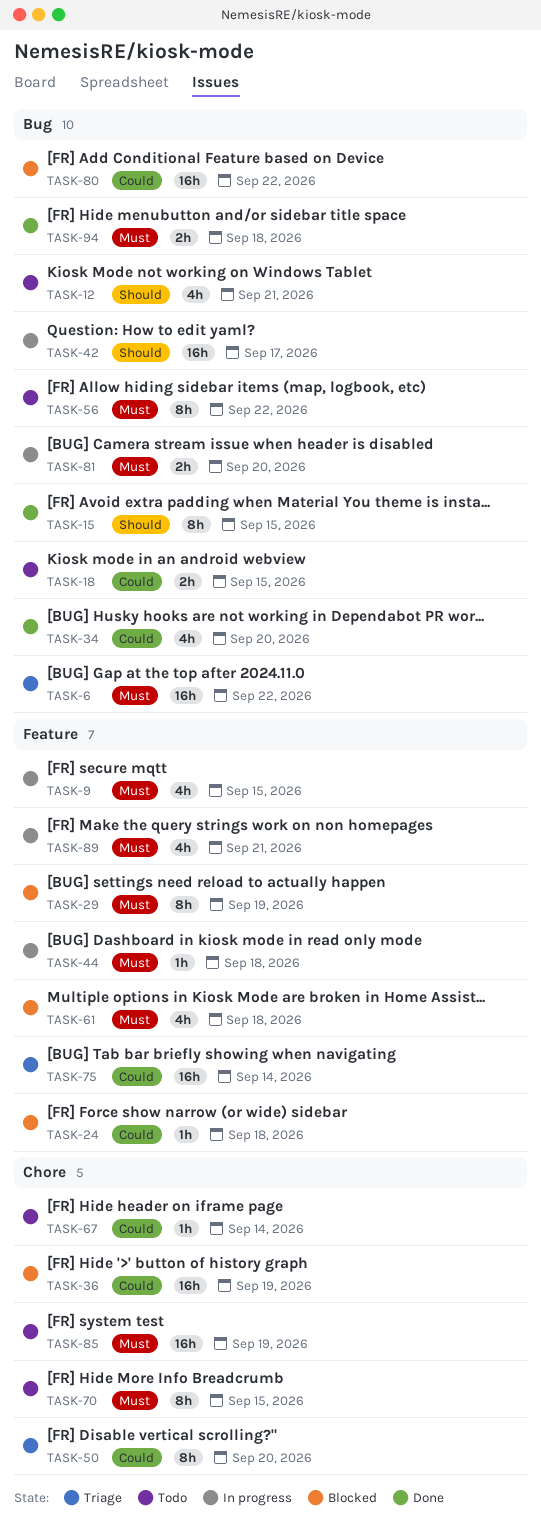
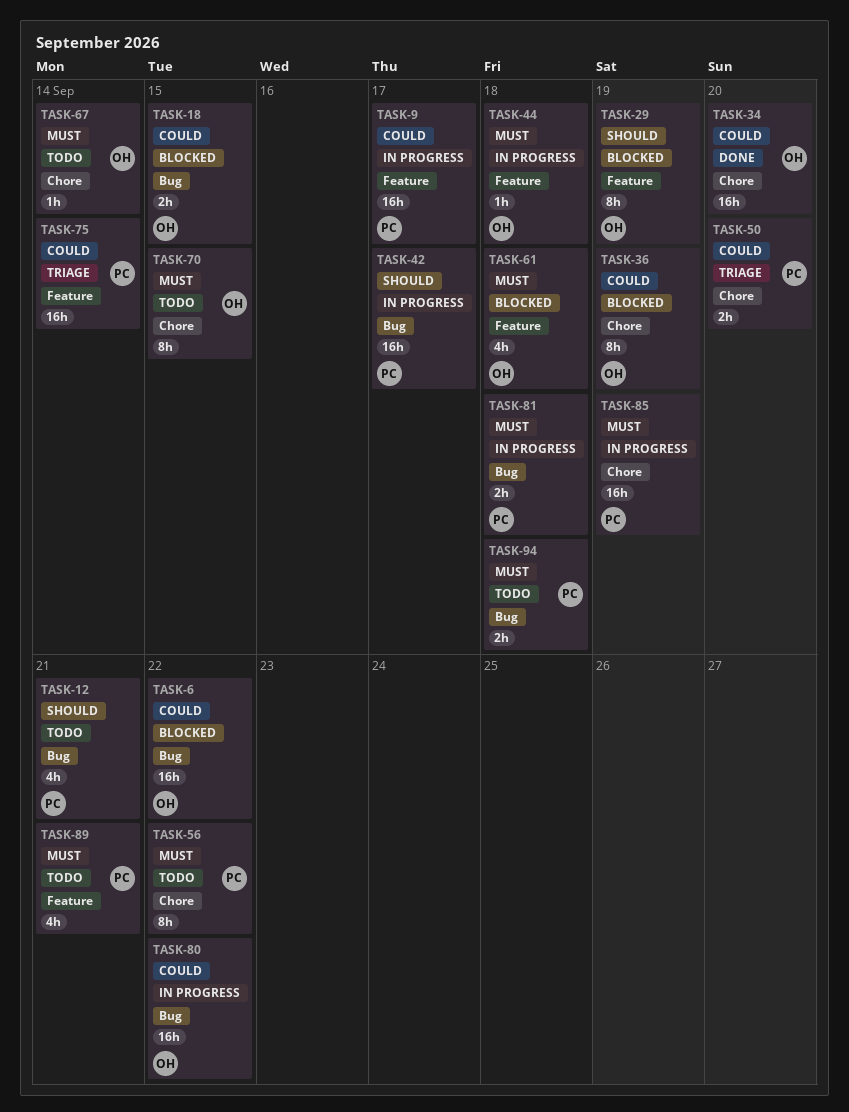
TASK-6, status: Triage -> Blocked
TASK-6, priority: Must -> Could
TASK-9, priority: Must -> Could
TASK-9, estimate: 4h -> 16h
TASK-9, due: Sep 15 -> Sep 17
TASK-15: present -> none
TASK-18, status: Todo -> Blocked
TASK-24: present -> none
TASK-29, priority: Must -> Should
TASK-34, label: Bug -> Chore
TASK-34, estimate: 4h -> 16h
TASK-36, estimate: 16h -> 8h
TASK-50, estimate: 8h -> 2h
TASK-56, label: Bug -> Chore
TASK-67, priority: Could -> Must
TASK-80, status: Blocked -> In progress
TASK-81, due: Sep 20 -> Sep 18
TASK-85, status: Todo -> In progress
TASK-89, status: In progress -> Todo
TASK-94, status: Done -> Todo

